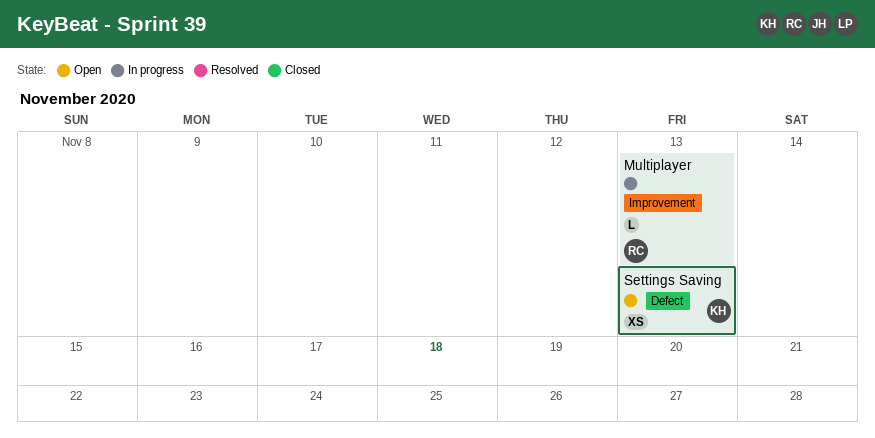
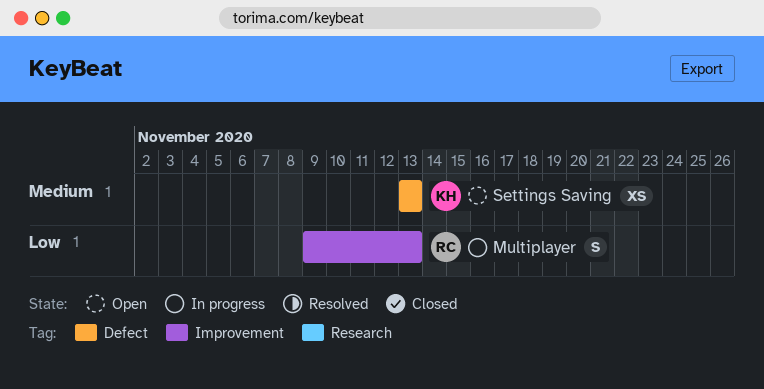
Multiplayer, estimate: L -> S

